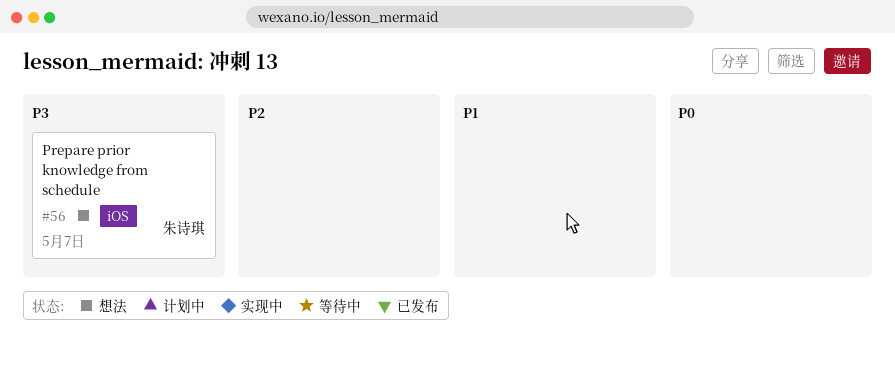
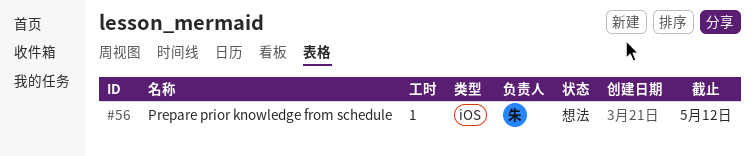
#56, due: May 7 -> May 12

